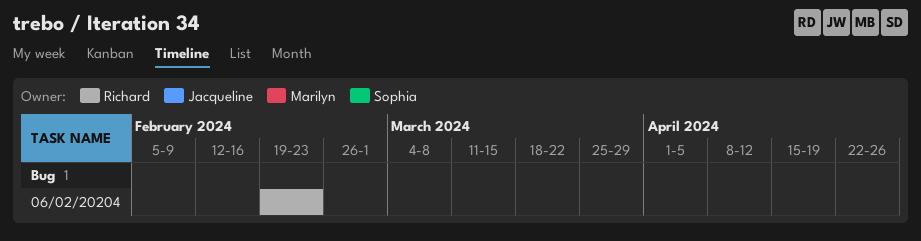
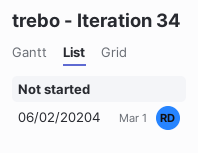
06/02/20204, due: Feb 23 -> Mar 1

